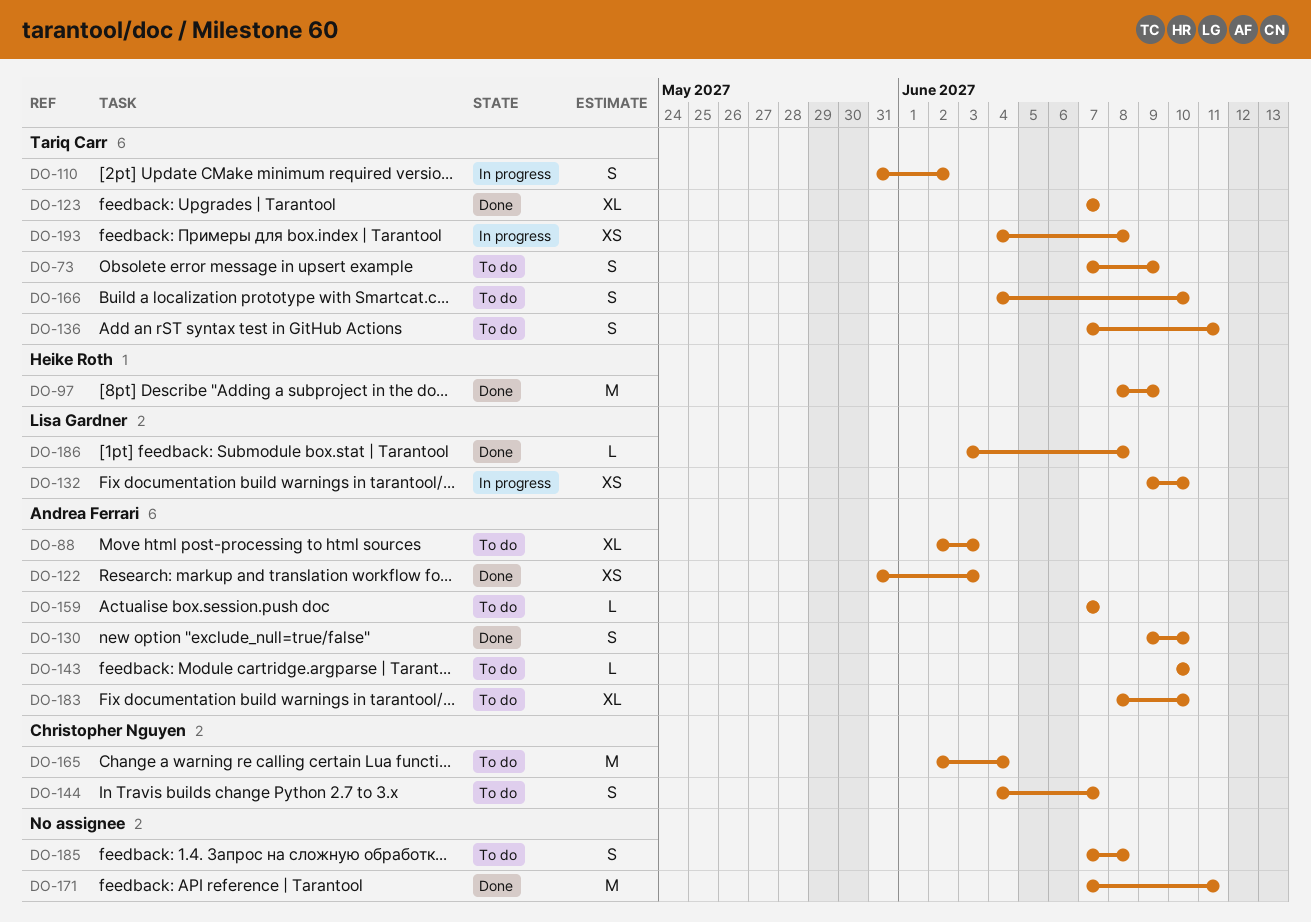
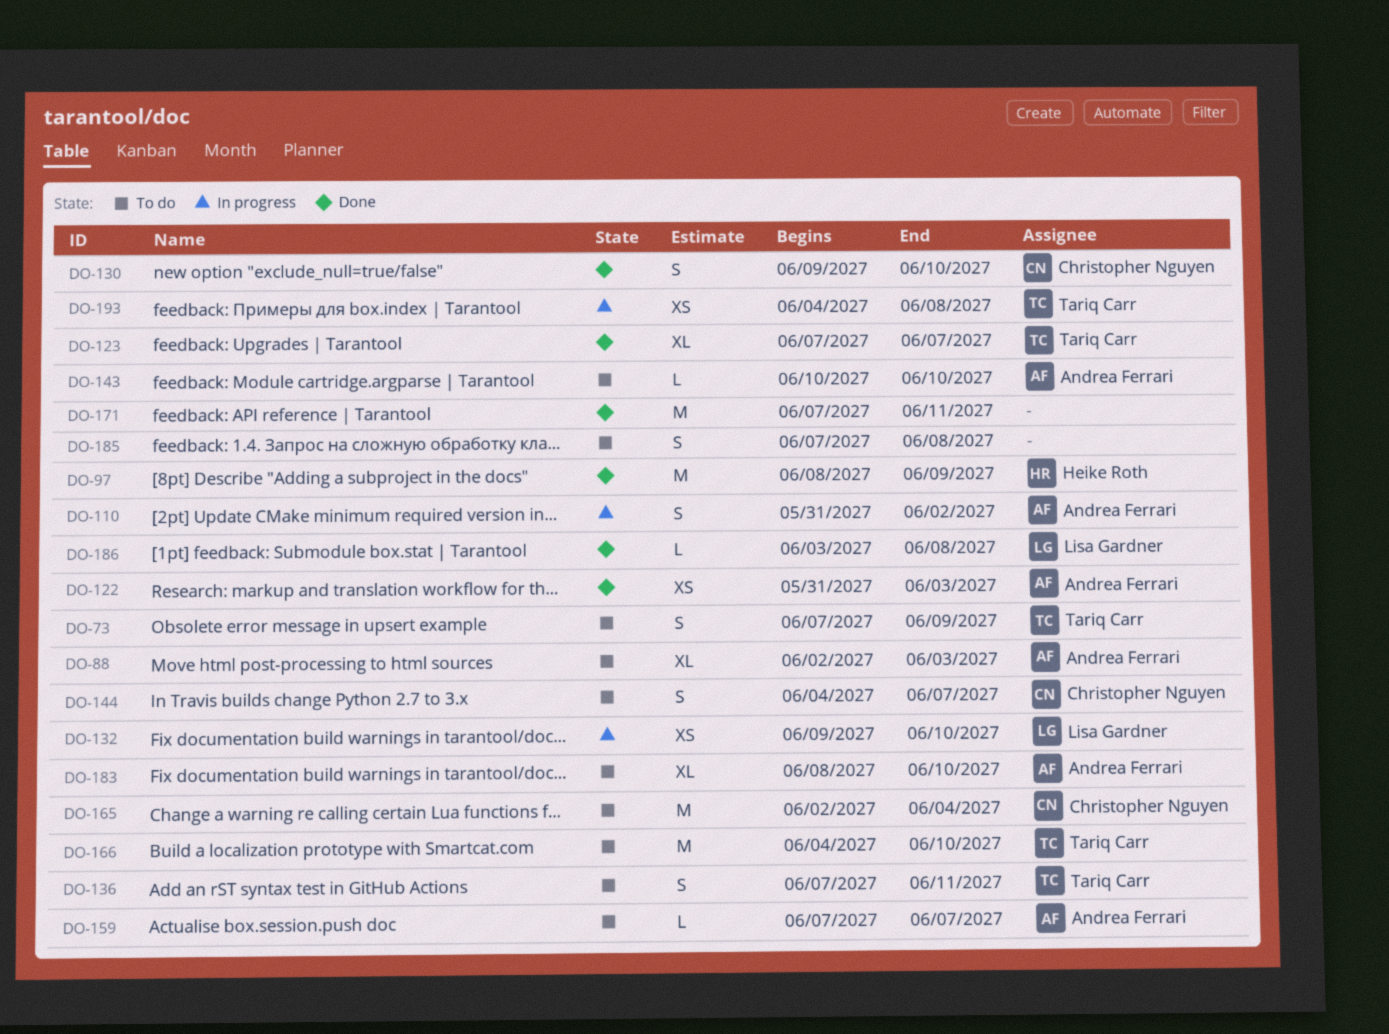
DO-110, owner: Tariq Carr -> Andrea Ferrari
DO-130, owner: Andrea Ferrari -> Christopher Nguyen
DO-166, estimate: S -> M

